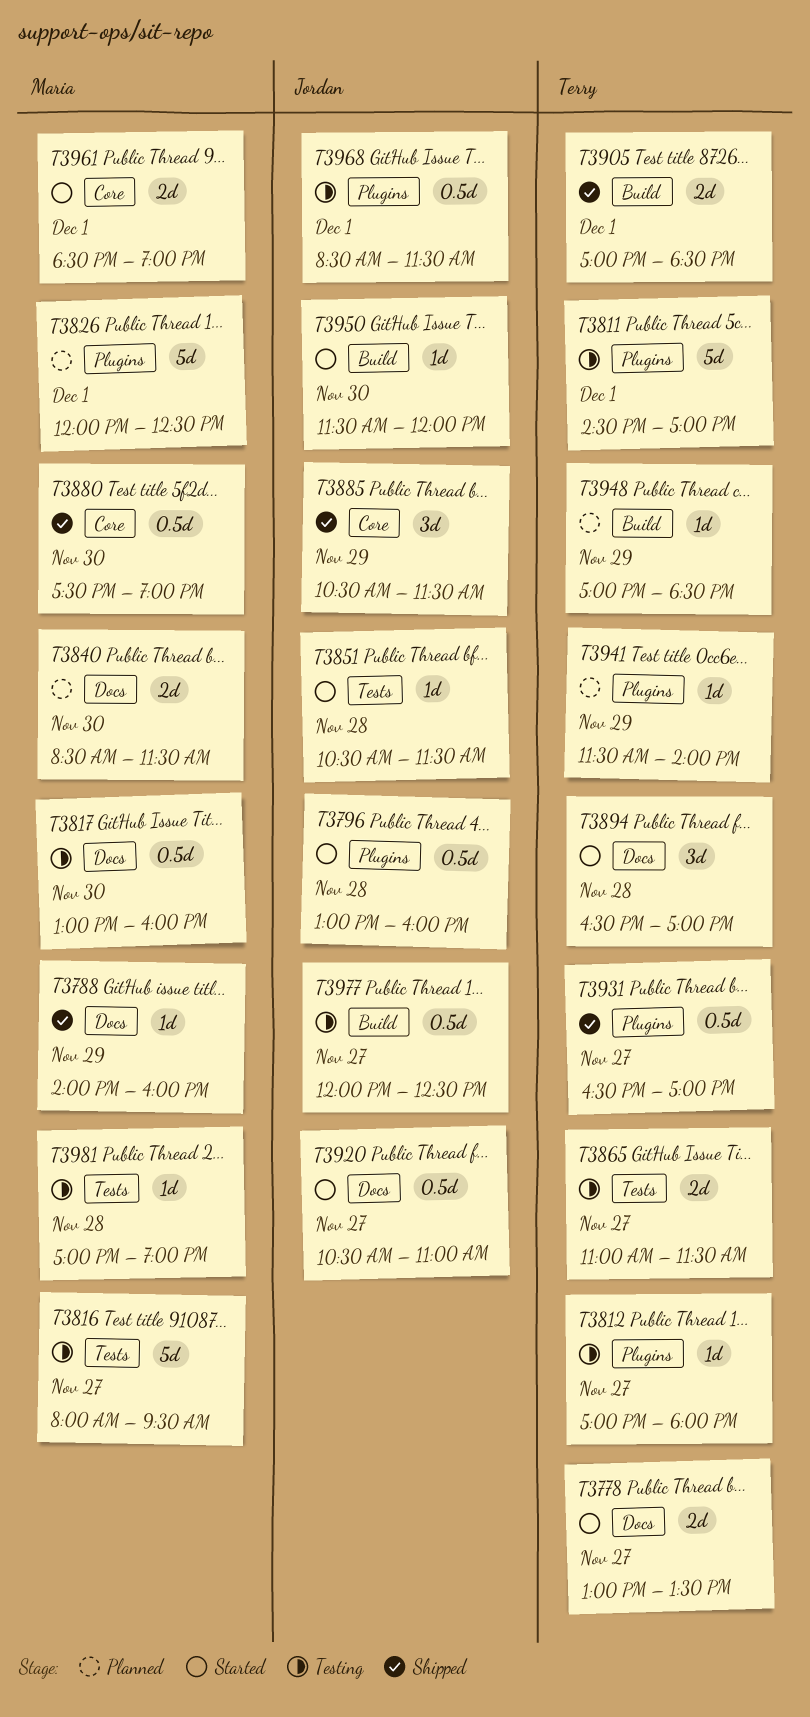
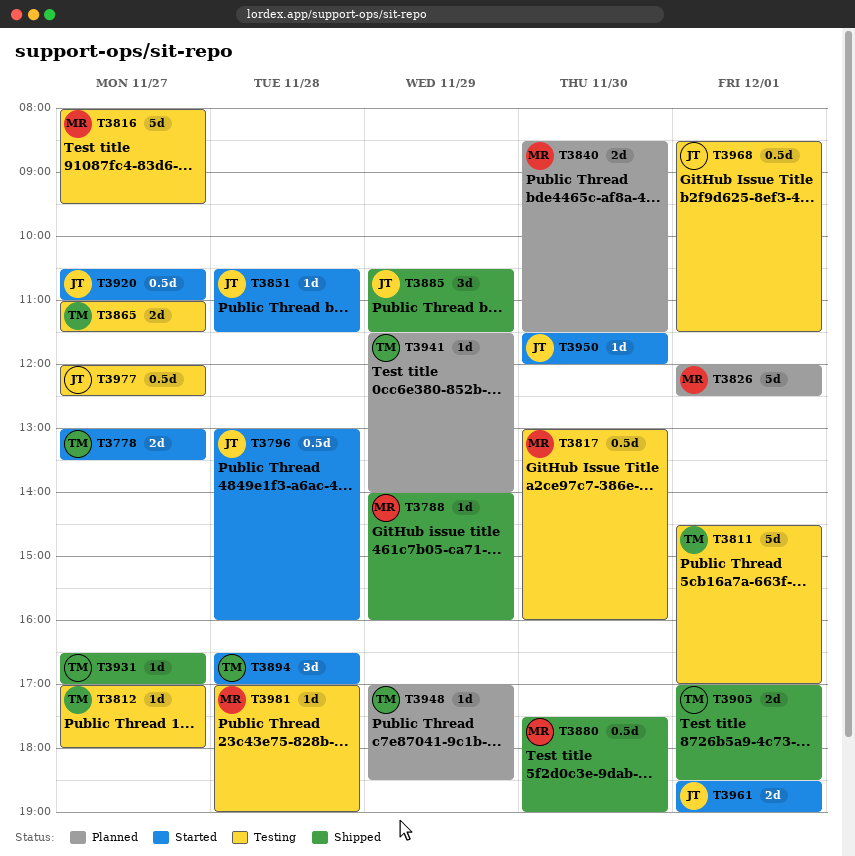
T3931, estimate: 0.5d -> 1d
T3961, owner: Maria -> Jordan

